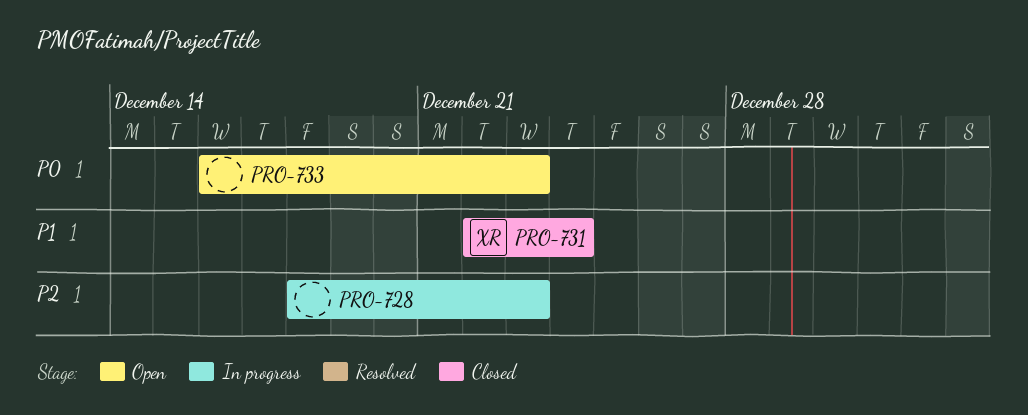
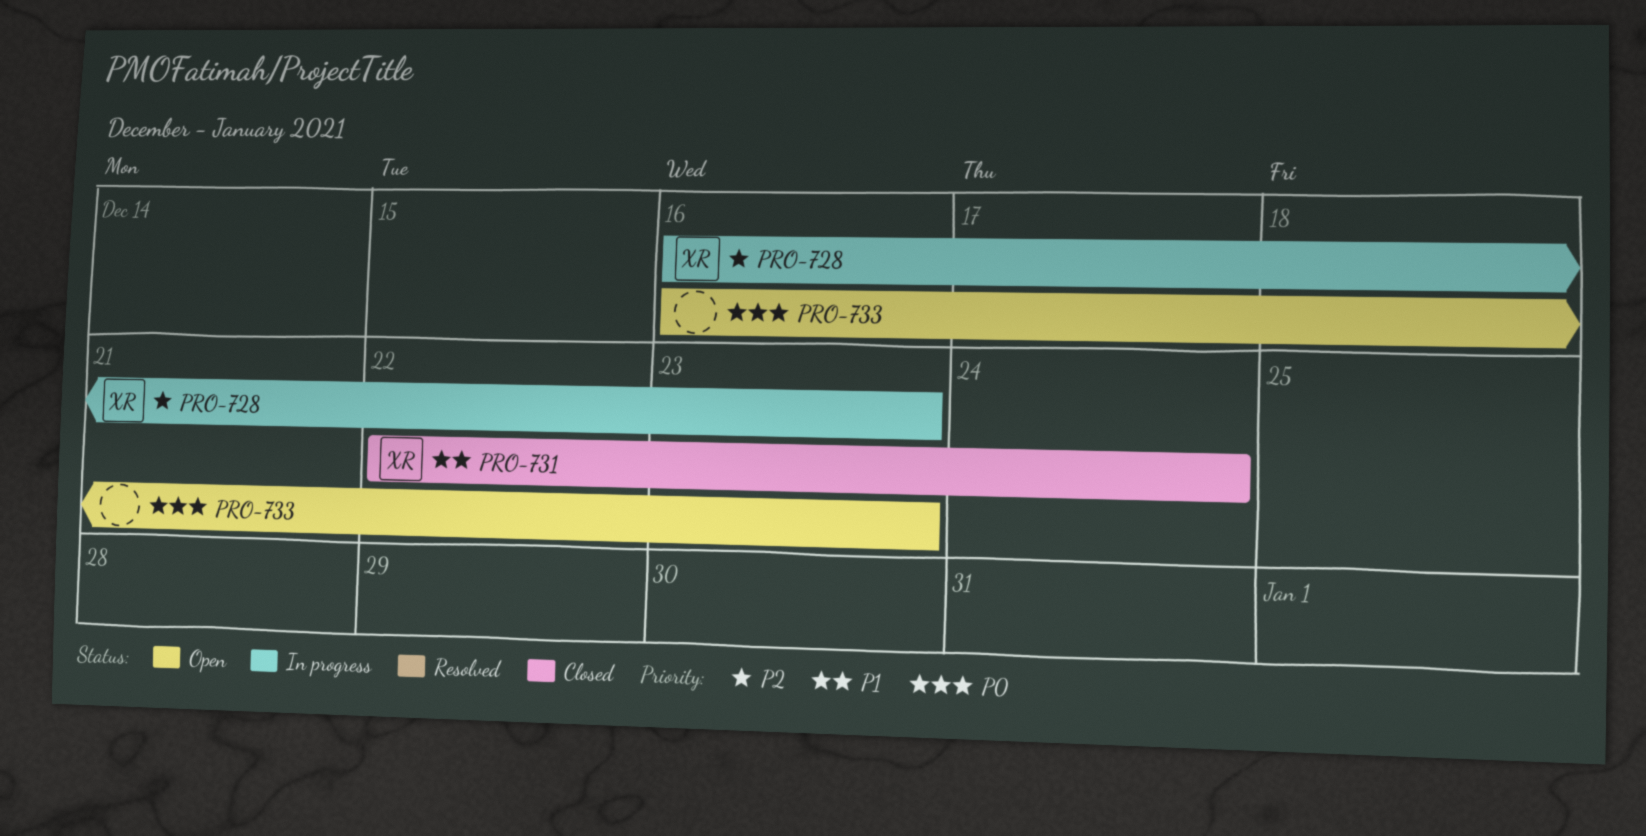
PRO-728, owner: none -> XR
PRO-728, start: Dec 18 -> Dec 16

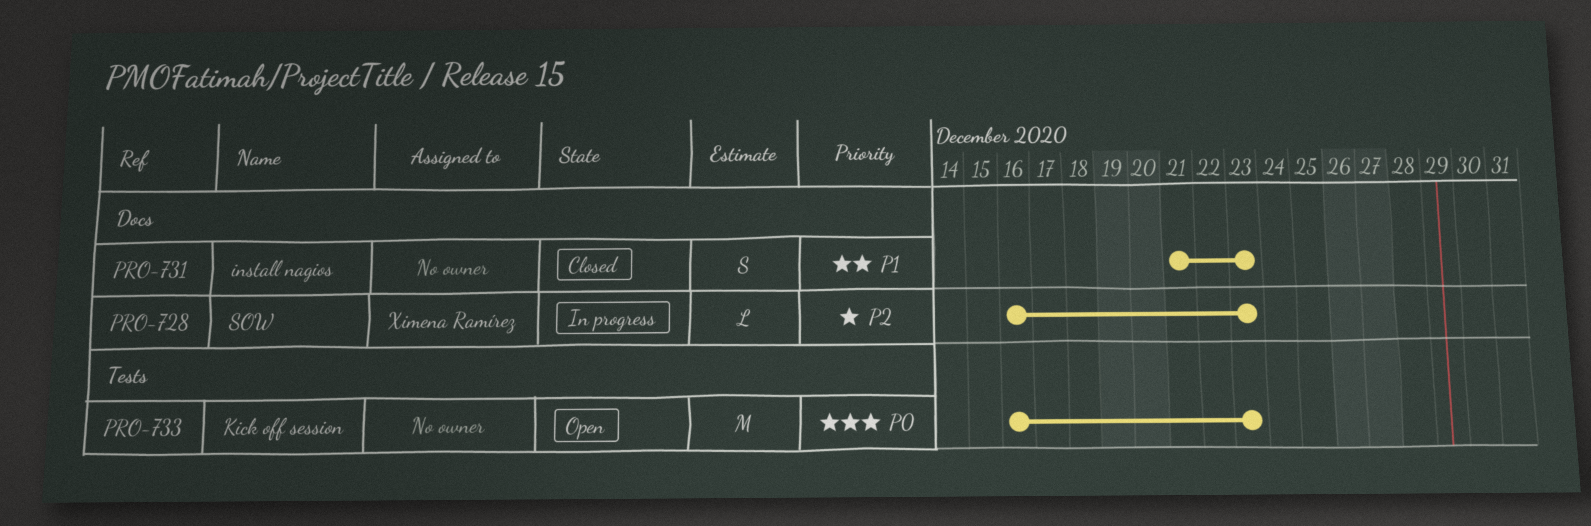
PRO-731, owner: Ximena Ramírez -> none
PRO-731, start: Dec 22 -> Dec 21
PRO-731, due: Dec 24 -> Dec 23

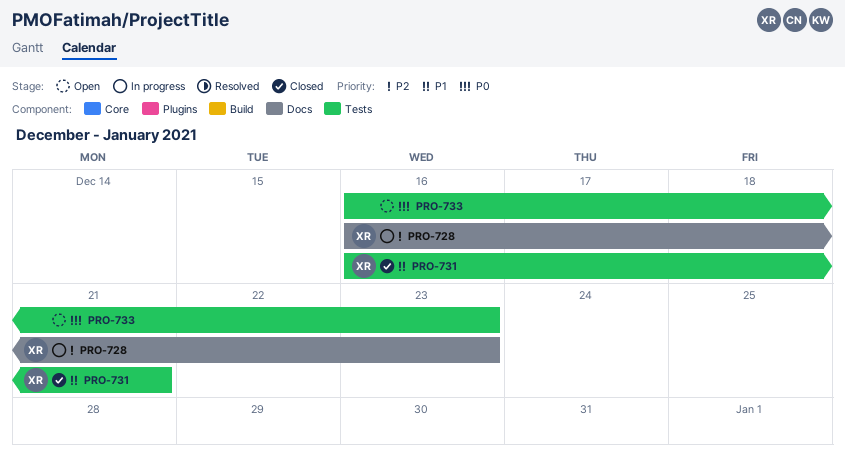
PRO-731, owner: none -> Ximena Ramírez
PRO-731, label: Docs -> Tests
PRO-731, start: Dec 21 -> Dec 16
PRO-731, due: Dec 23 -> Dec 21

